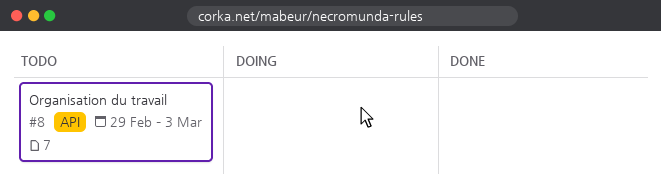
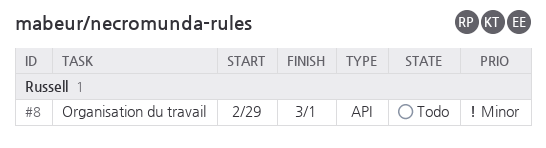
#8, due: Mar 3 -> Mar 1

